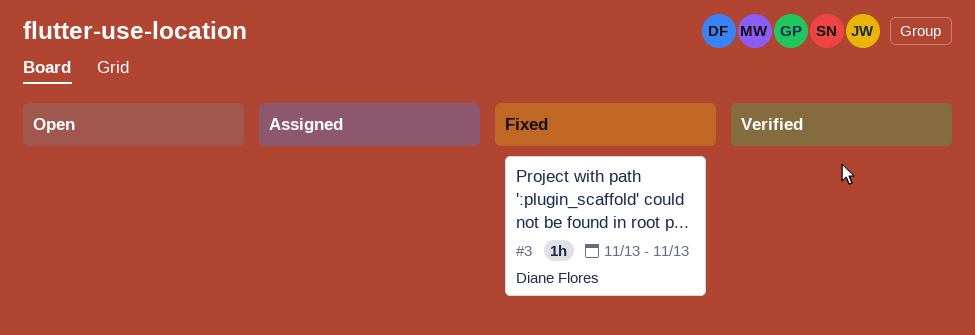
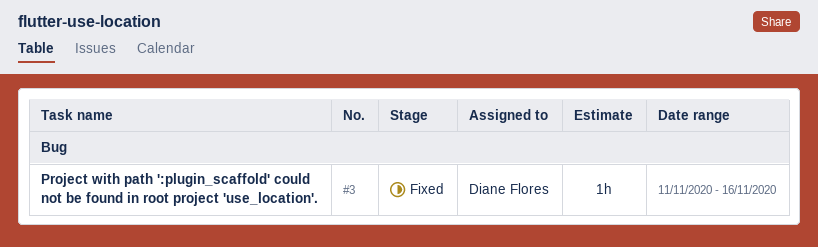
#3, start: Nov 13 -> Nov 11
#3, due: Nov 13 -> Nov 16

